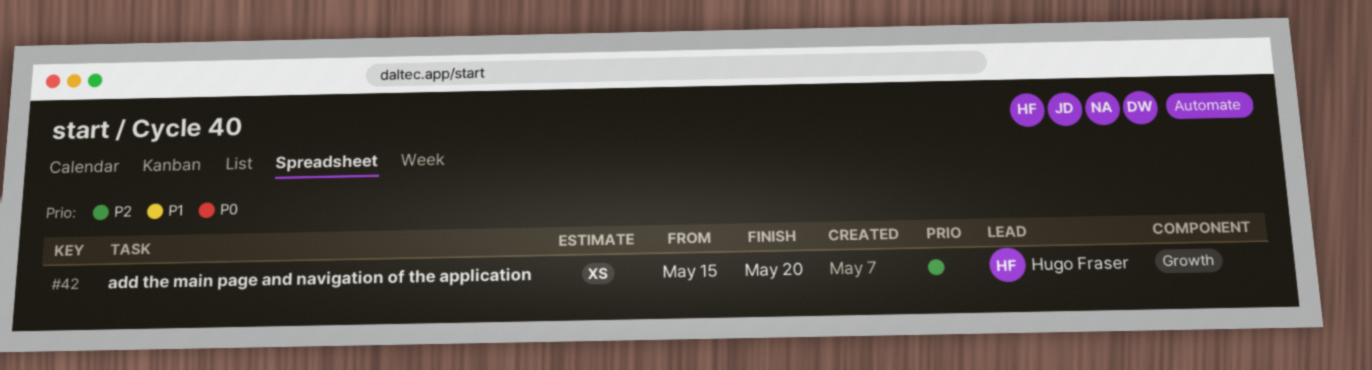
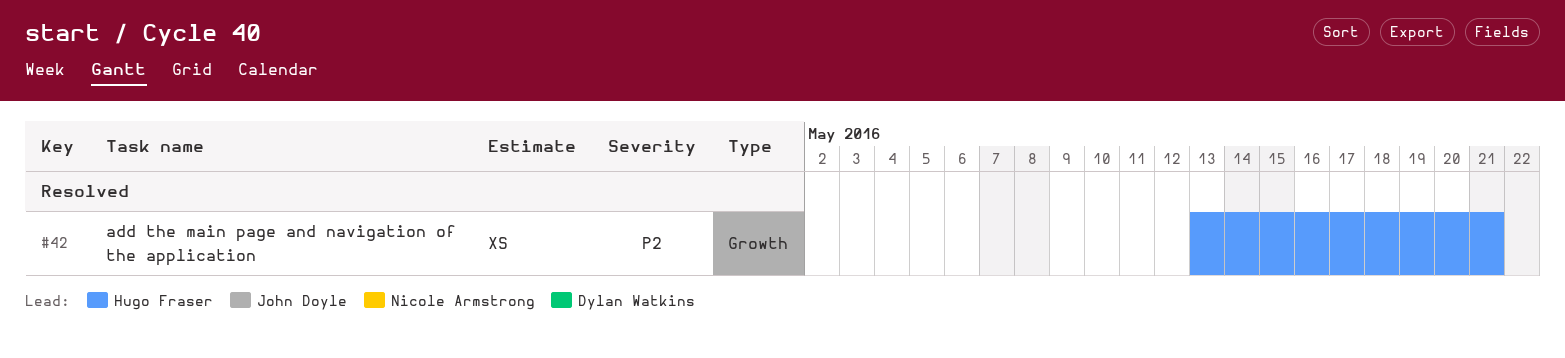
#42, start: May 15 -> May 13
#42, due: May 20 -> May 21

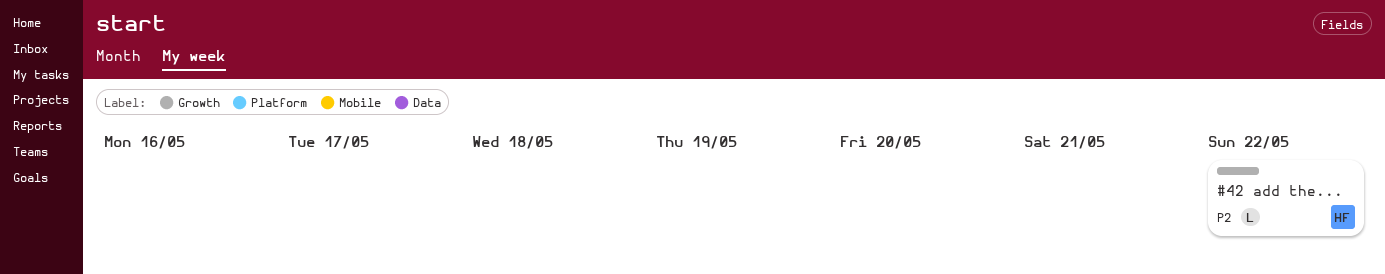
#42, estimate: XS -> L
#42, due: May 21 -> May 22

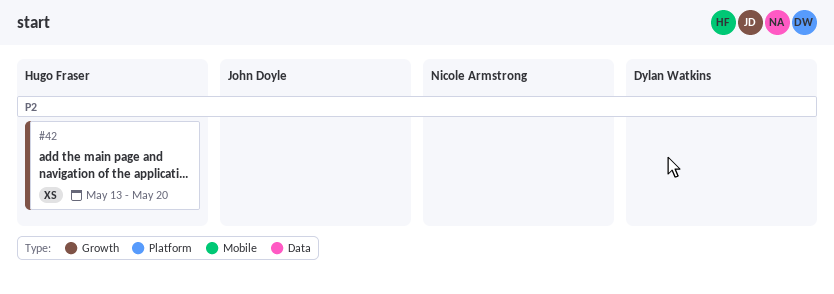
#42, estimate: L -> XS
#42, due: May 22 -> May 20

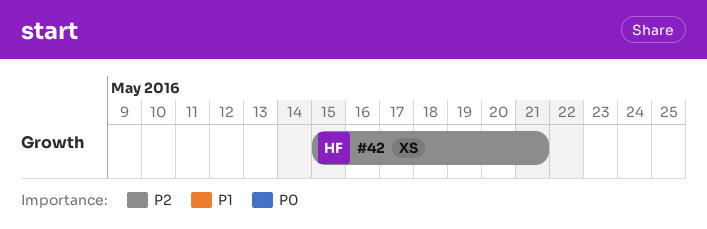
#42, start: May 13 -> May 15
#42, due: May 20 -> May 21

